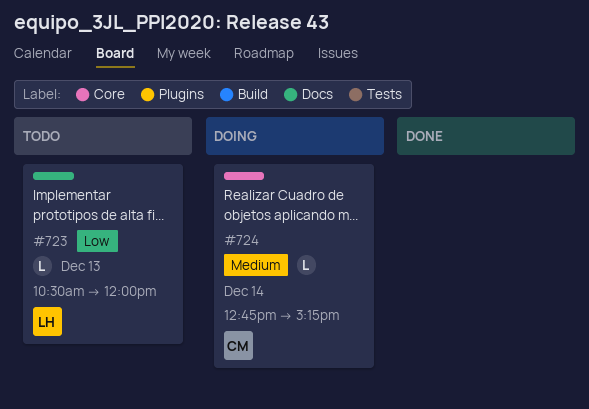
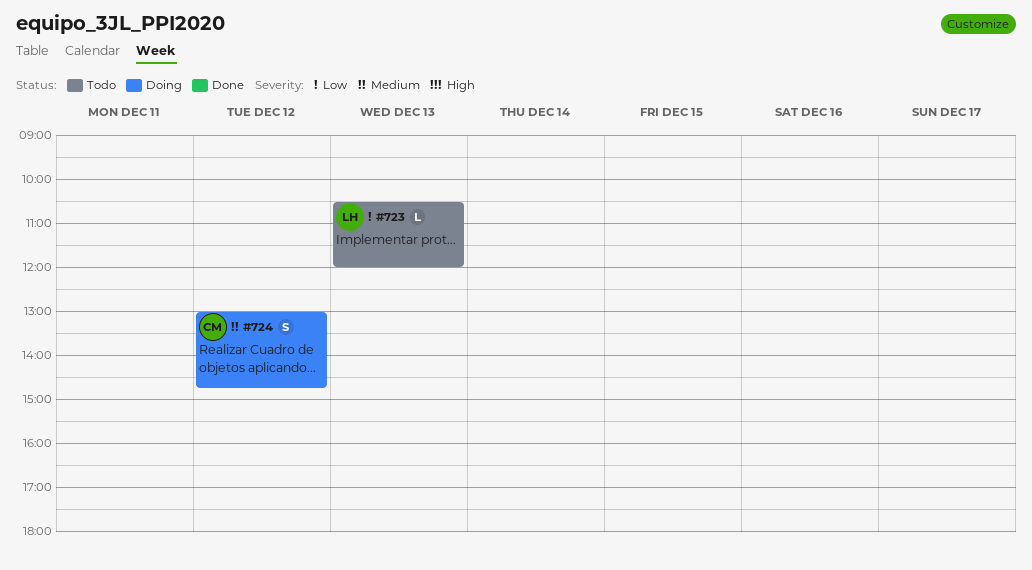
#724, estimate: L -> S
#724, day: Dec 14 -> Dec 12
#724, begins: 12:45 -> 13:00
#724, ends: 15:15 -> 14:45

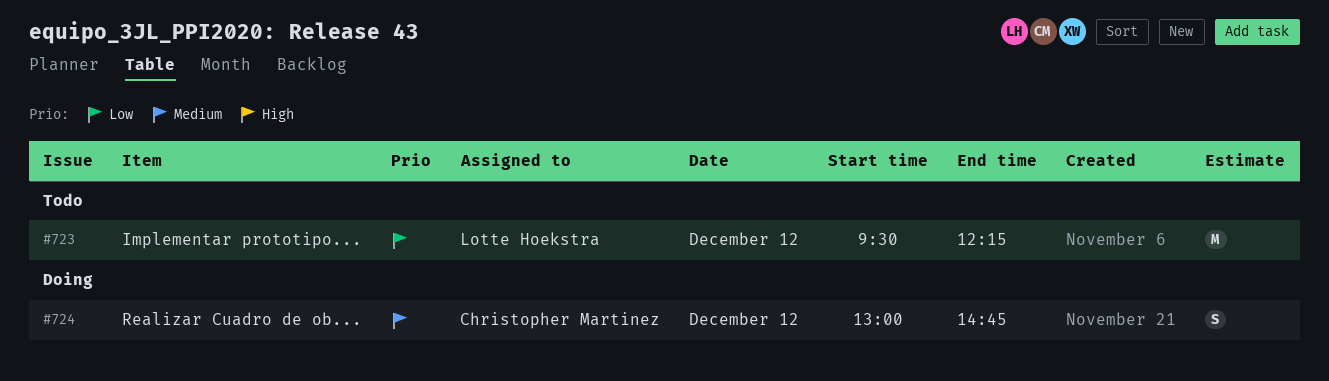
#723, estimate: L -> M
#723, day: Dec 13 -> Dec 12
#723, begins: 10:30 -> 09:30
#723, ends: 12:00 -> 12:15

